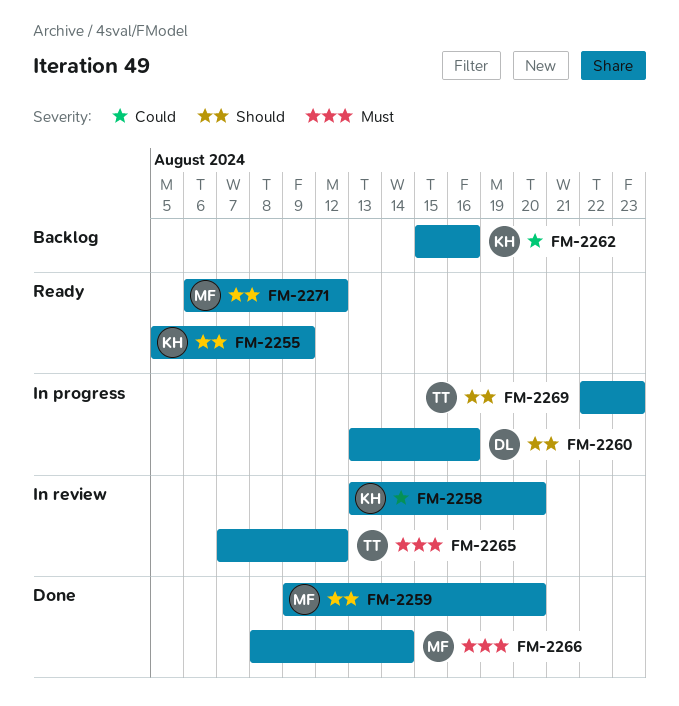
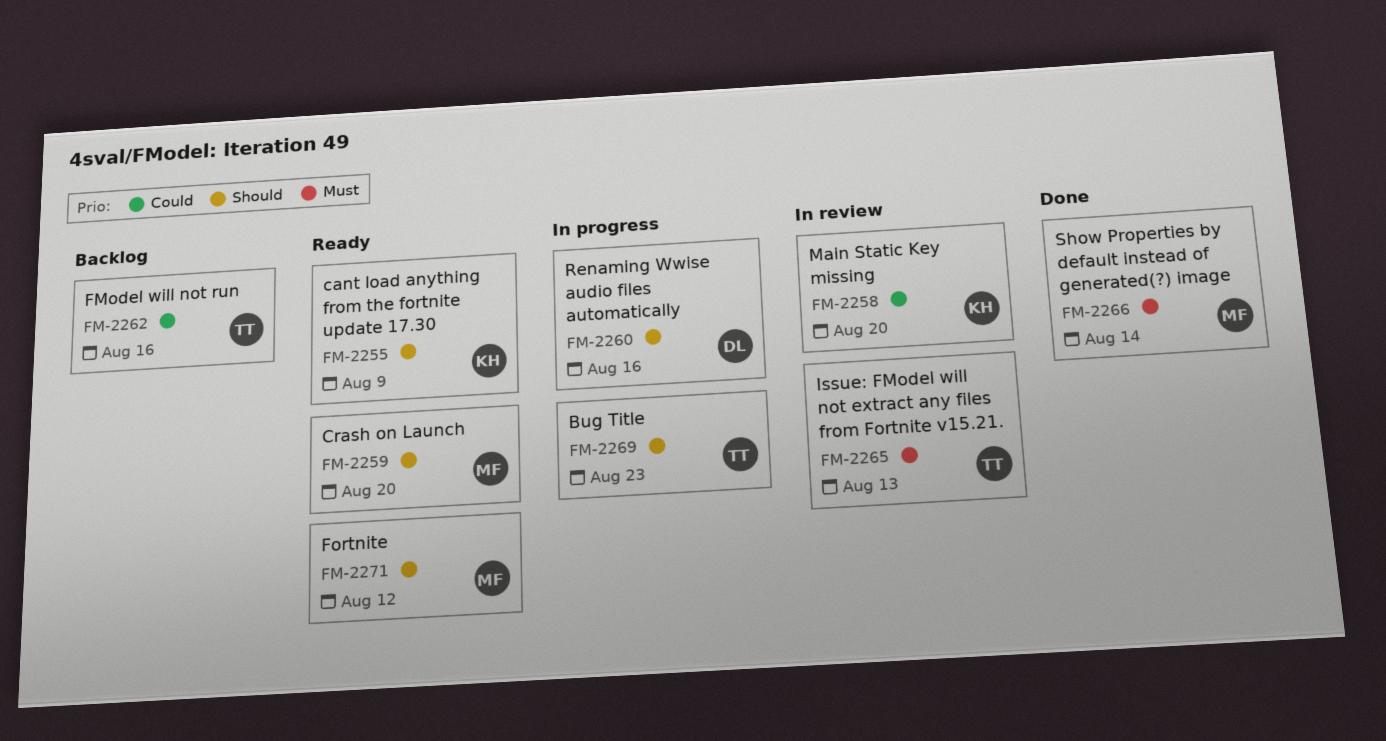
FM-2259, status: Done -> Ready
FM-2262, owner: KH -> TT
FM-2265, due: Aug 12 -> Aug 13

